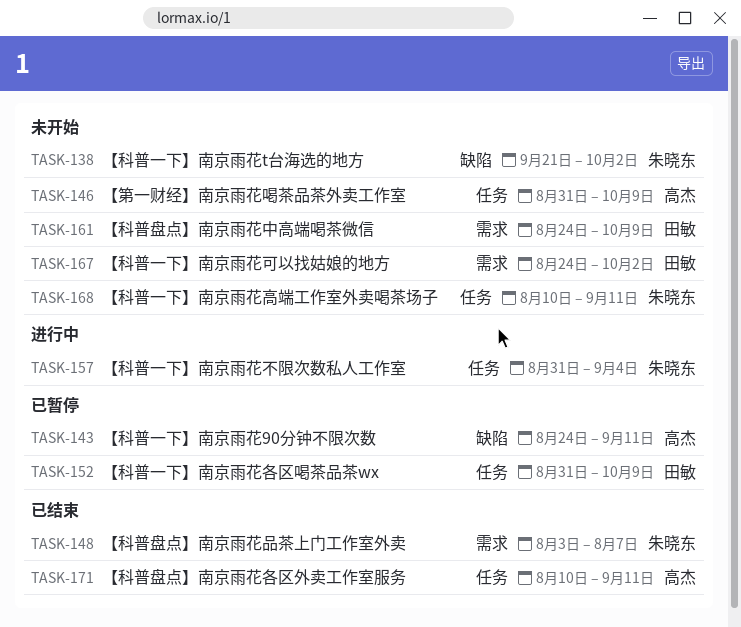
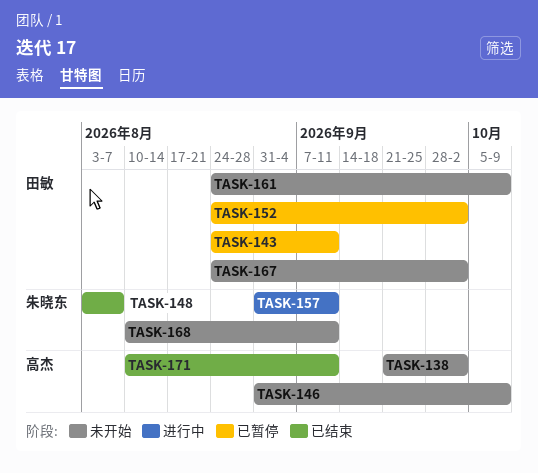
TASK-138, owner: 朱晓东 -> 高杰
TASK-143, owner: 高杰 -> 田敏
TASK-152, start: Aug 31 -> Aug 24
TASK-152, due: Oct 9 -> Oct 2
TASK-157, due: Sep 4 -> Sep 11

